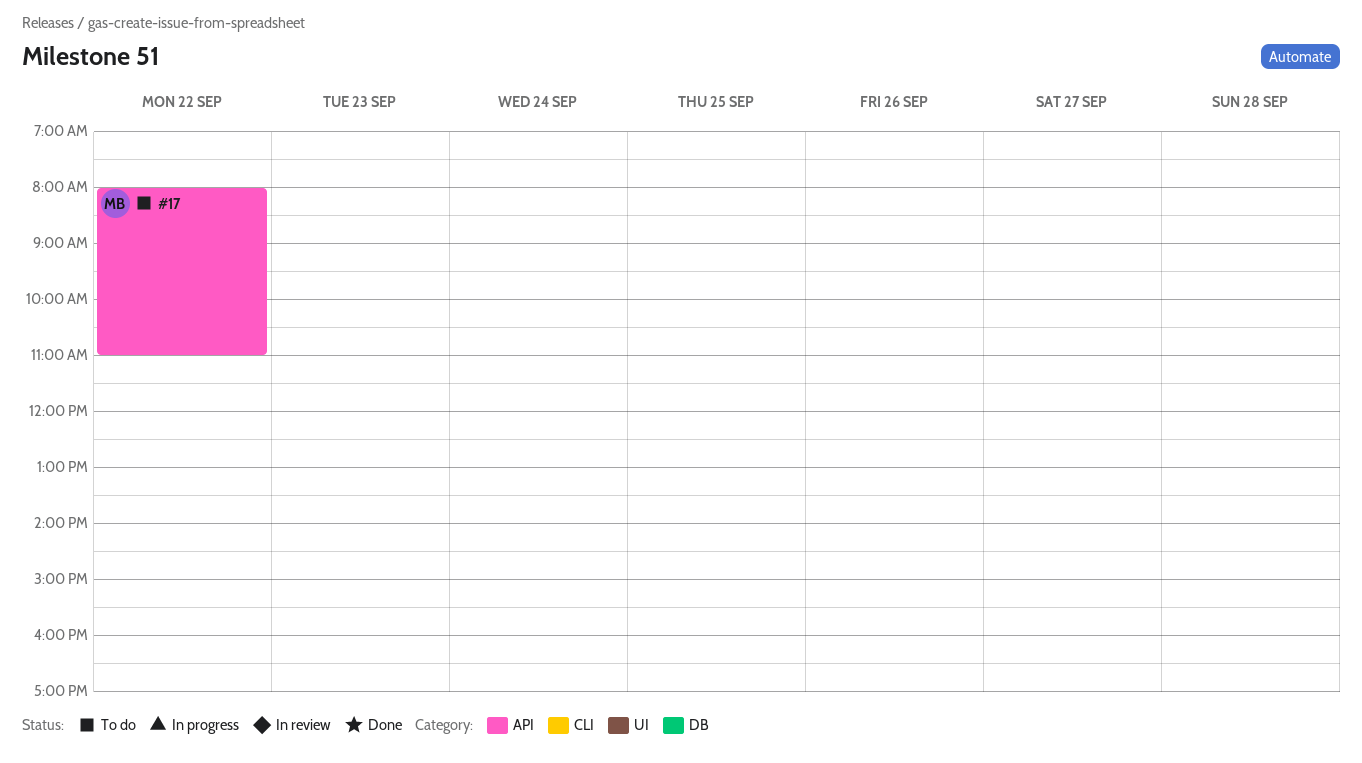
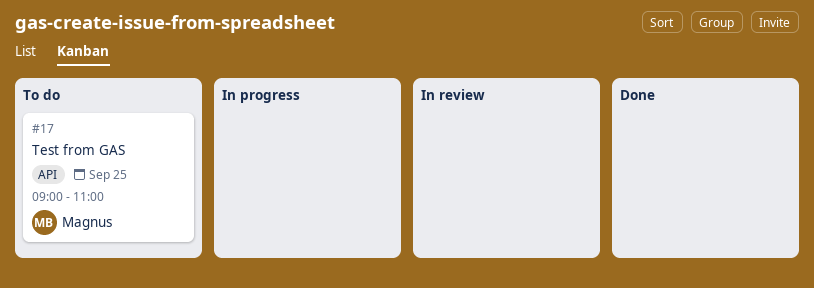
#17, day: Sep 22 -> Sep 25
#17, begins: 08:00 -> 09:00

